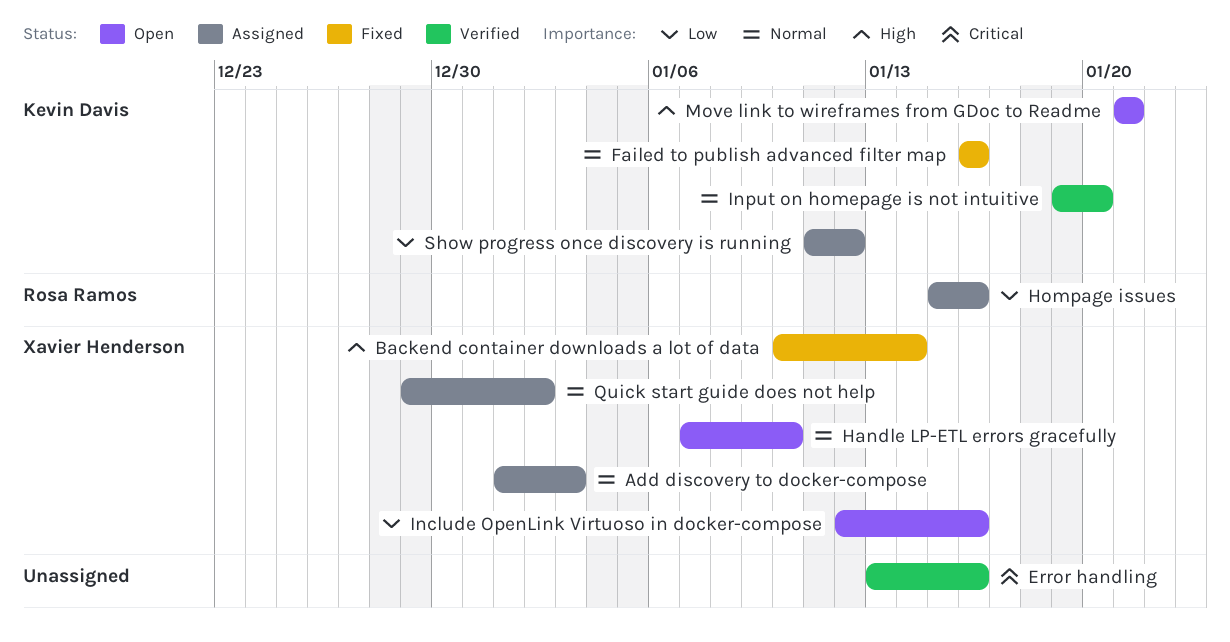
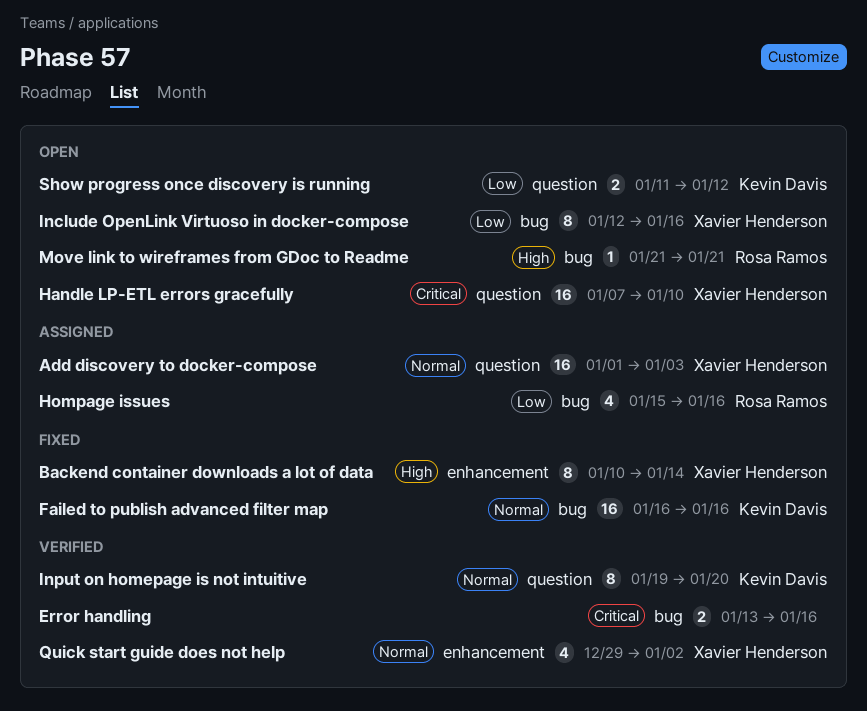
Handle LP-ETL errors gracefully, priority: Normal -> Critical
Move link to wireframes from GDoc to Readme, owner: Kevin Davis -> Rosa Ramos
Quick start guide does not help, status: Assigned -> Verified
Show progress once discovery is running, status: Assigned -> Open

